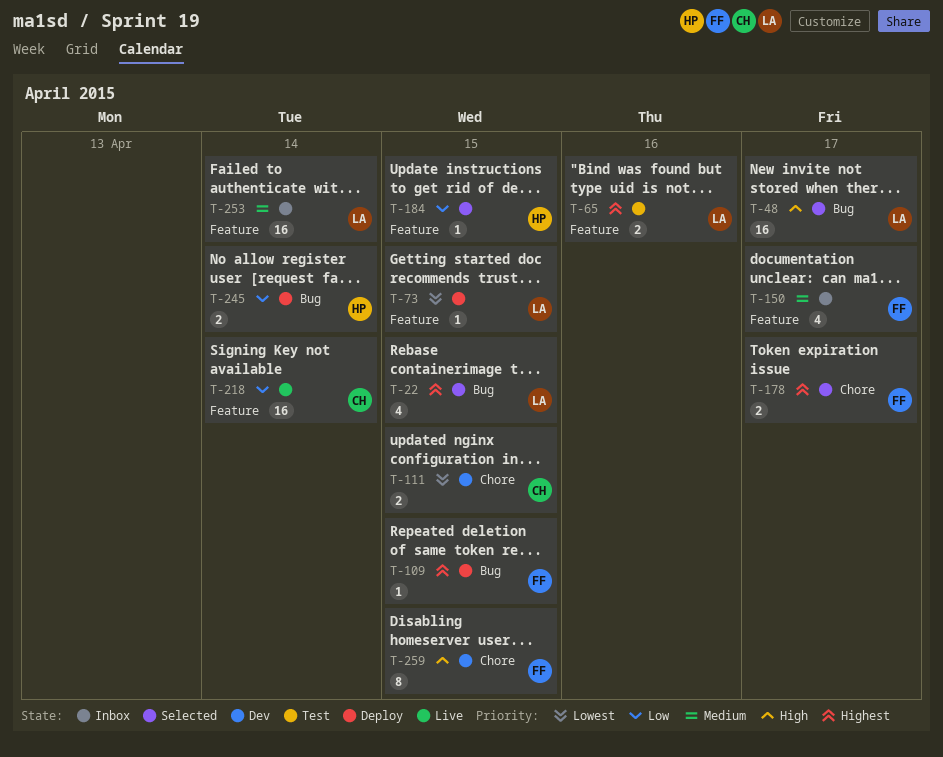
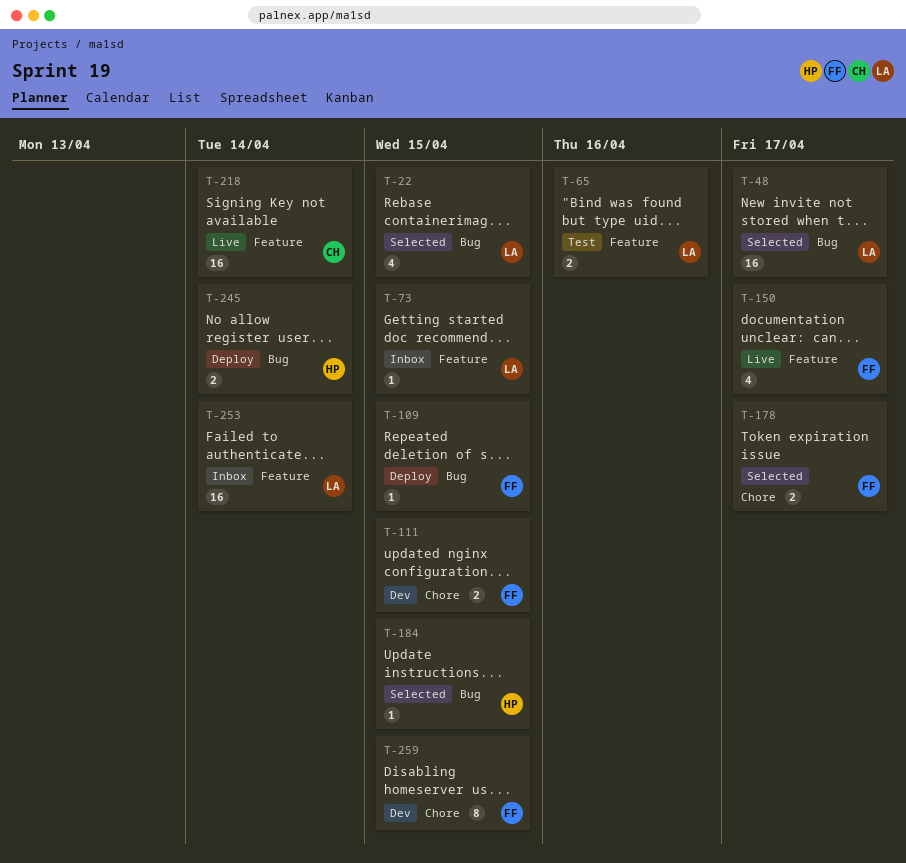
T-73, status: Deploy -> Inbox
T-111, owner: CH -> FF
T-150, status: Inbox -> Live
T-184, label: Feature -> Bug

